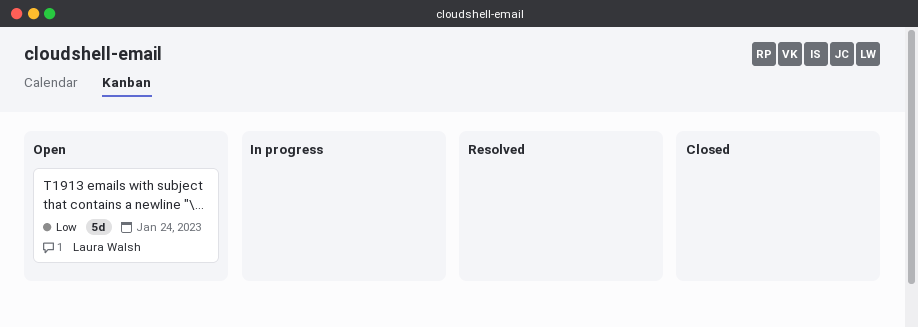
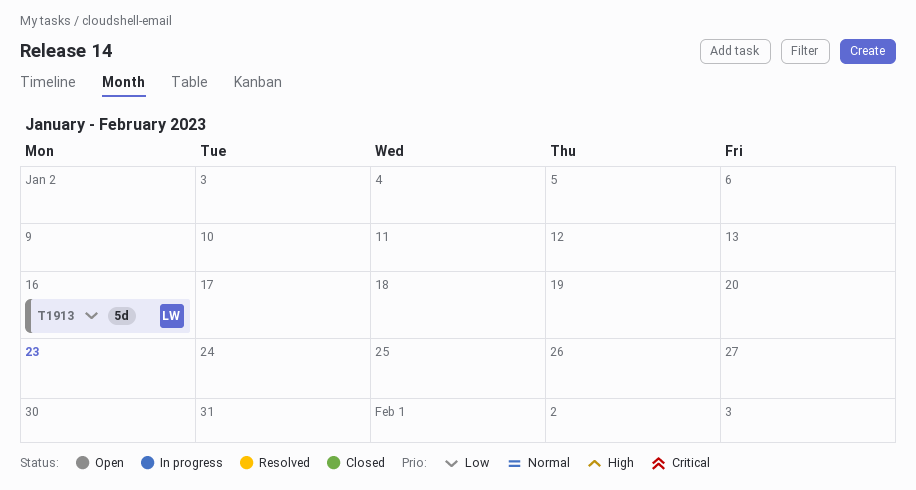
T1913, due: Jan 24 -> Jan 16

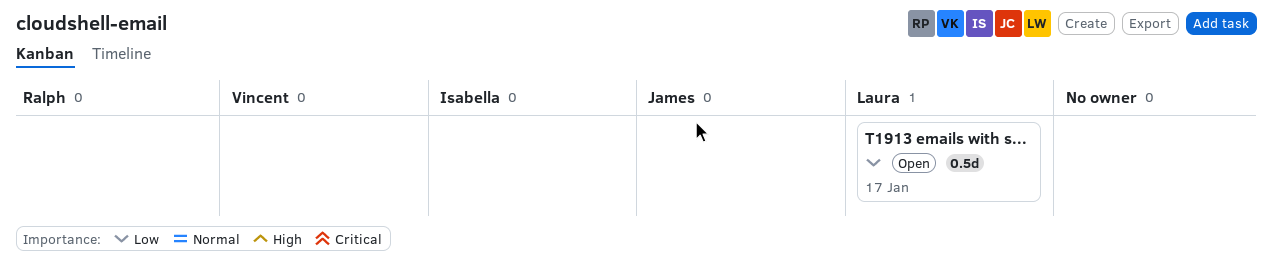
T1913, estimate: 5d -> 0.5d
T1913, due: Jan 16 -> Jan 17

